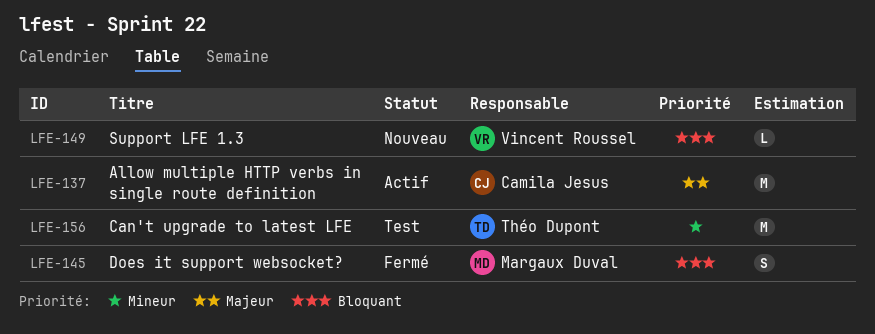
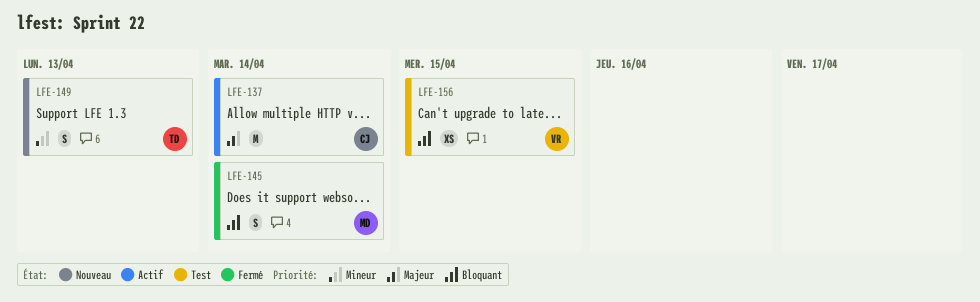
LFE-149, owner: Vincent Roussel -> Théo Dupont
LFE-149, priority: Bloquant -> Mineur
LFE-149, estimate: L -> S
LFE-156, owner: Théo Dupont -> Vincent Roussel
LFE-156, priority: Mineur -> Bloquant
LFE-156, estimate: M -> XS

